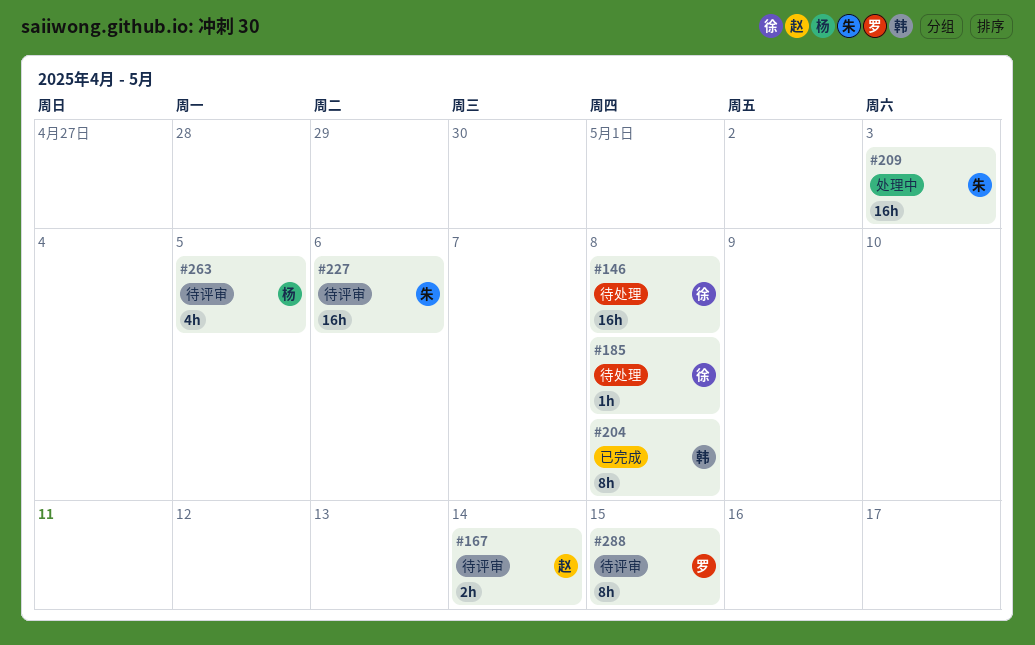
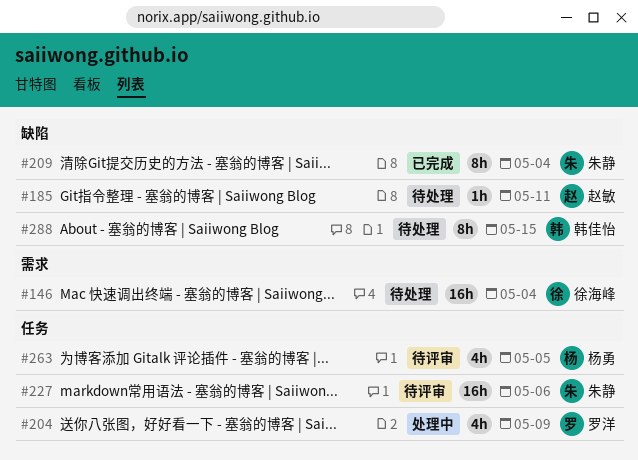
#146, due: May 8 -> May 4
#167: present -> none
#185, owner: 徐海峰 -> 赵敏
#185, due: May 8 -> May 11
#204, status: 已完成 -> 处理中
#204, owner: 韩佳怡 -> 罗洋
#204, estimate: 8h -> 4h
#204, due: May 8 -> May 9
#209, status: 处理中 -> 已完成
#209, estimate: 16h -> 8h
#209, due: May 3 -> May 4
#288, status: 待评审 -> 待处理
#288, owner: 罗洋 -> 韩佳怡

